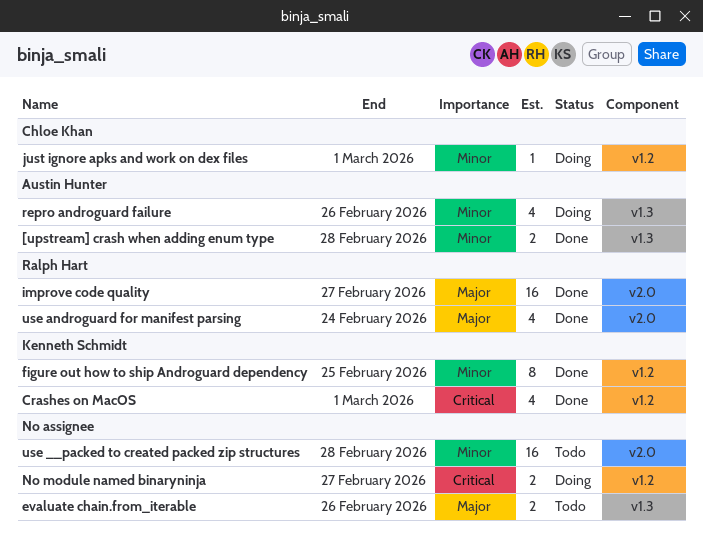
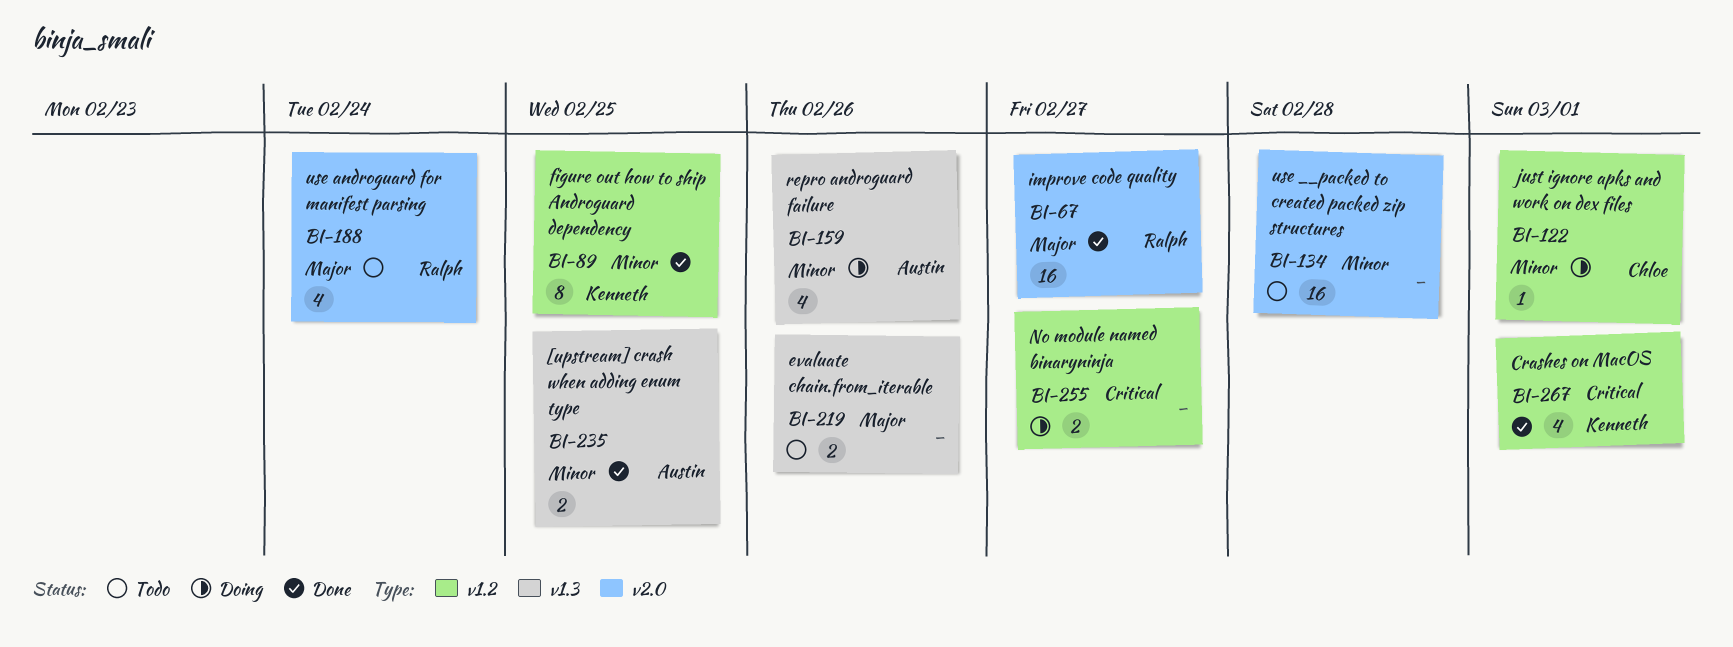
[upstream] crash when adding enum type, due: Feb 28 -> Feb 25
use androguard for manifest parsing, status: Done -> Todo

